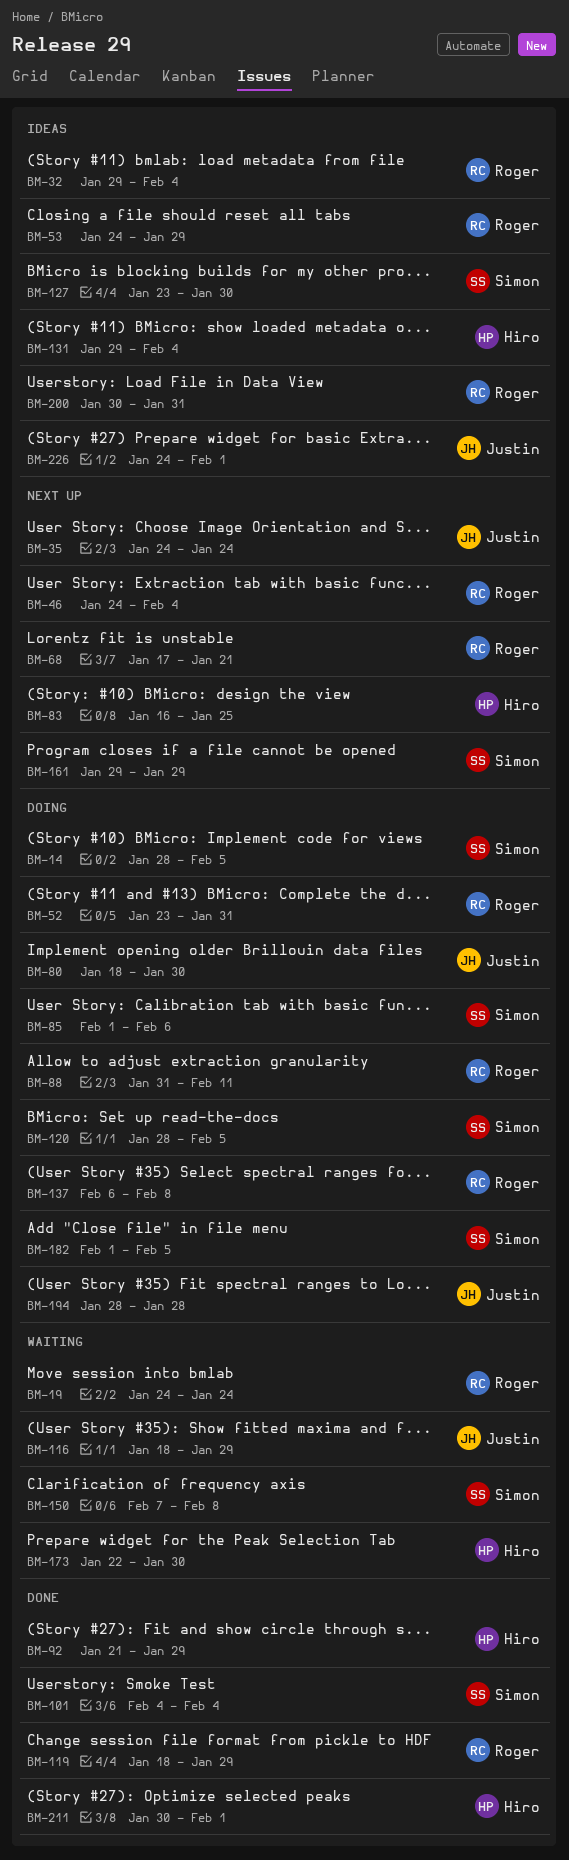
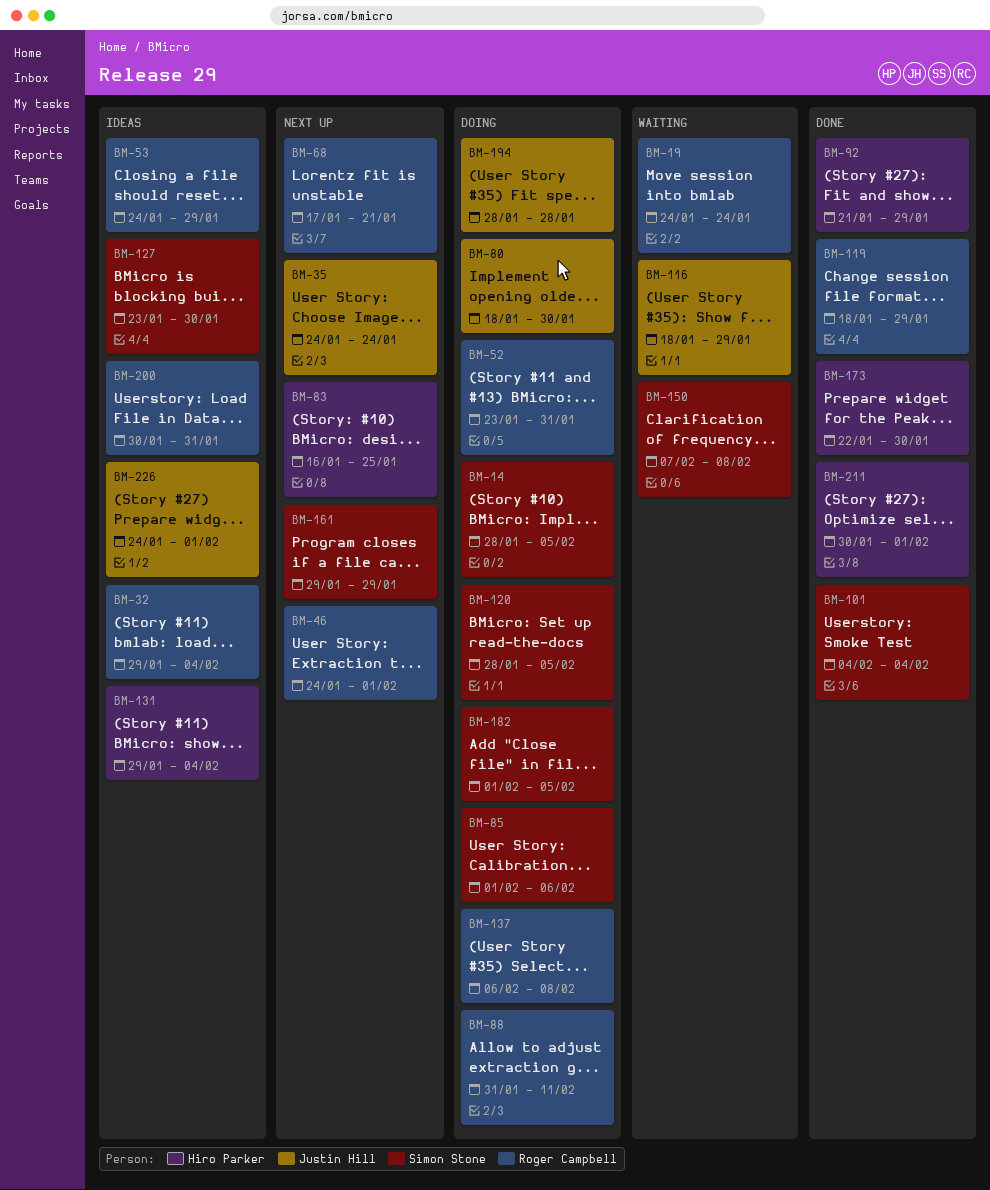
BM-46, due: Feb 4 -> Feb 1
BM-173, status: Waiting -> Done

